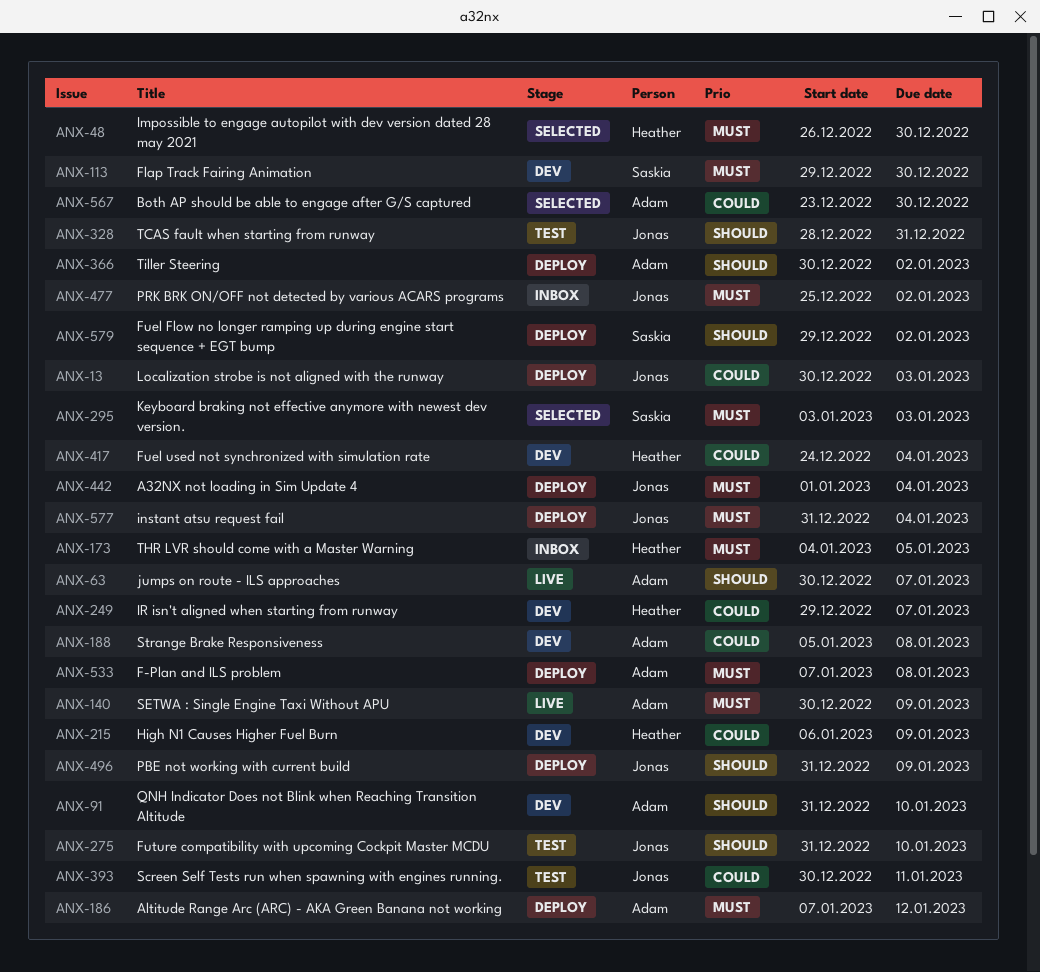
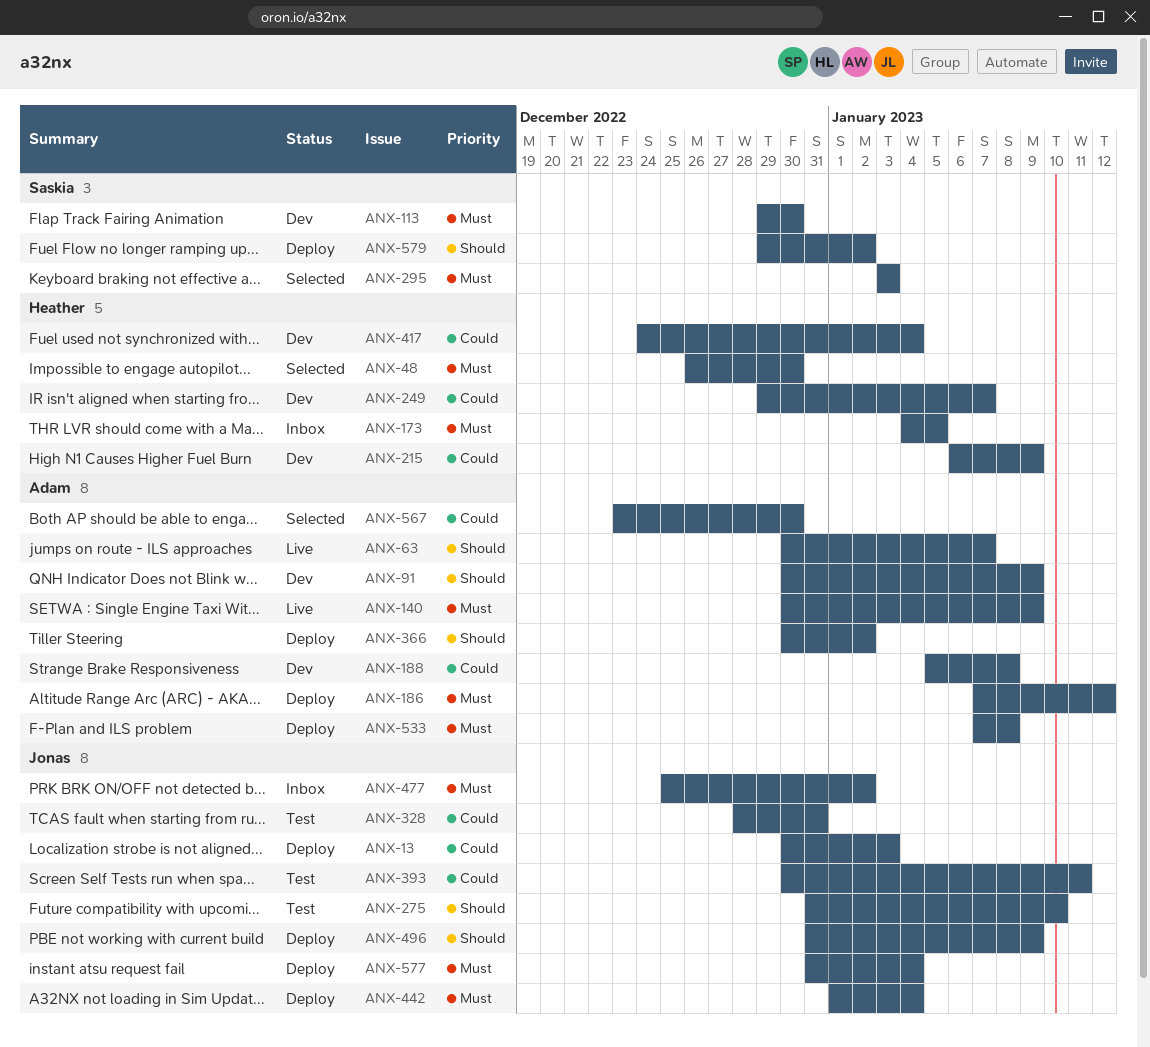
ANX-91, start: Dec 31 -> Dec 30
ANX-91, due: Jan 10 -> Jan 9
ANX-328, priority: Should -> Could

